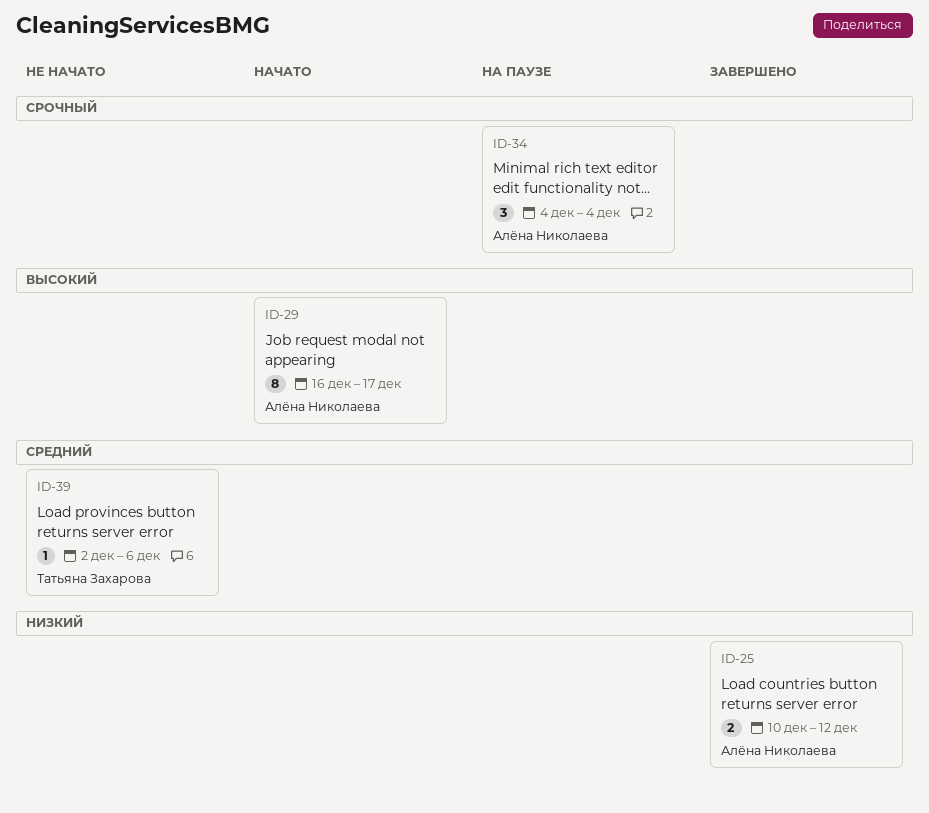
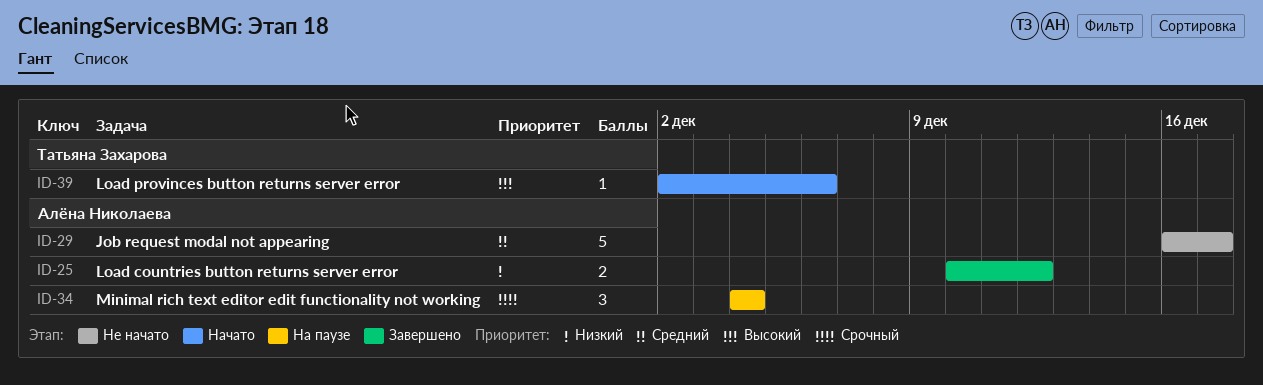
ID-29, status: Начато -> Не начато
ID-29, priority: Высокий -> Средний
ID-29, estimate: 8 -> 5
ID-39, status: Не начато -> Начато
ID-39, priority: Средний -> Высокий

